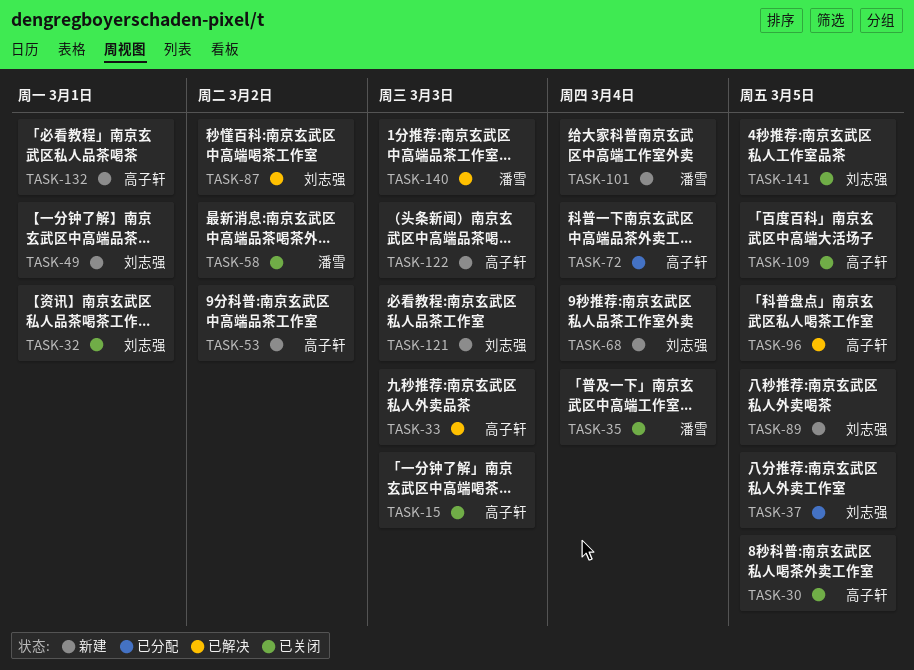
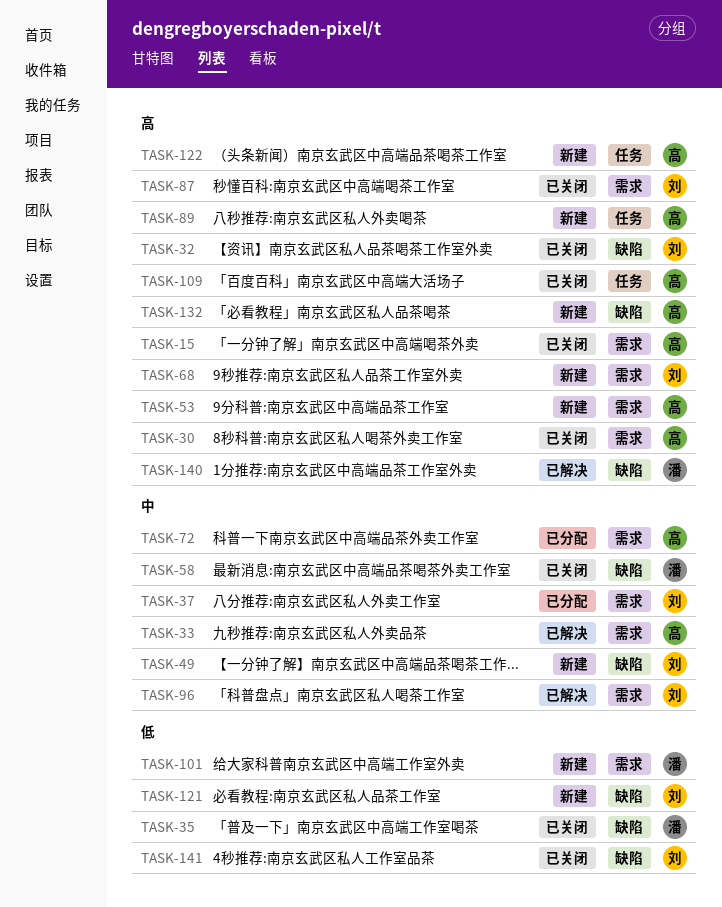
TASK-87, status: 已解决 -> 已关闭
TASK-89, owner: 刘志强 -> 高子轩
TASK-96, owner: 高子轩 -> 刘志强

